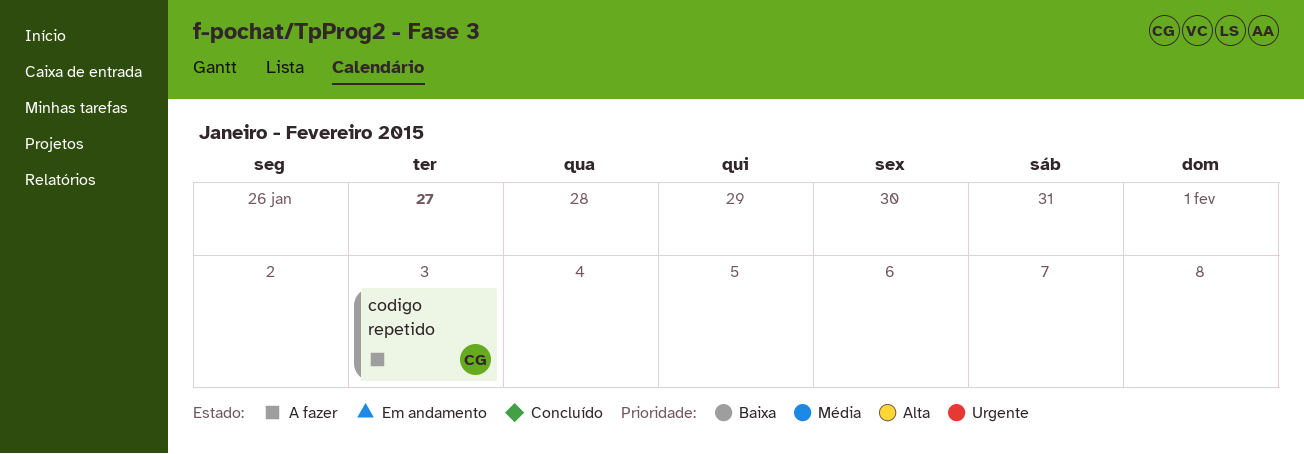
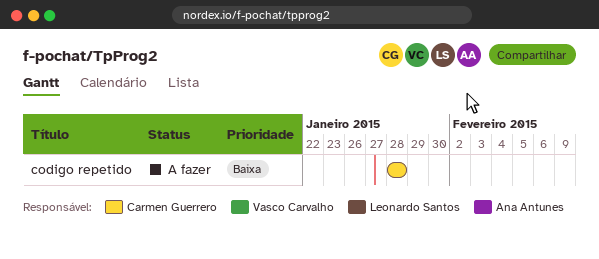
codigo repetido, due: Feb 3 -> Jan 28

